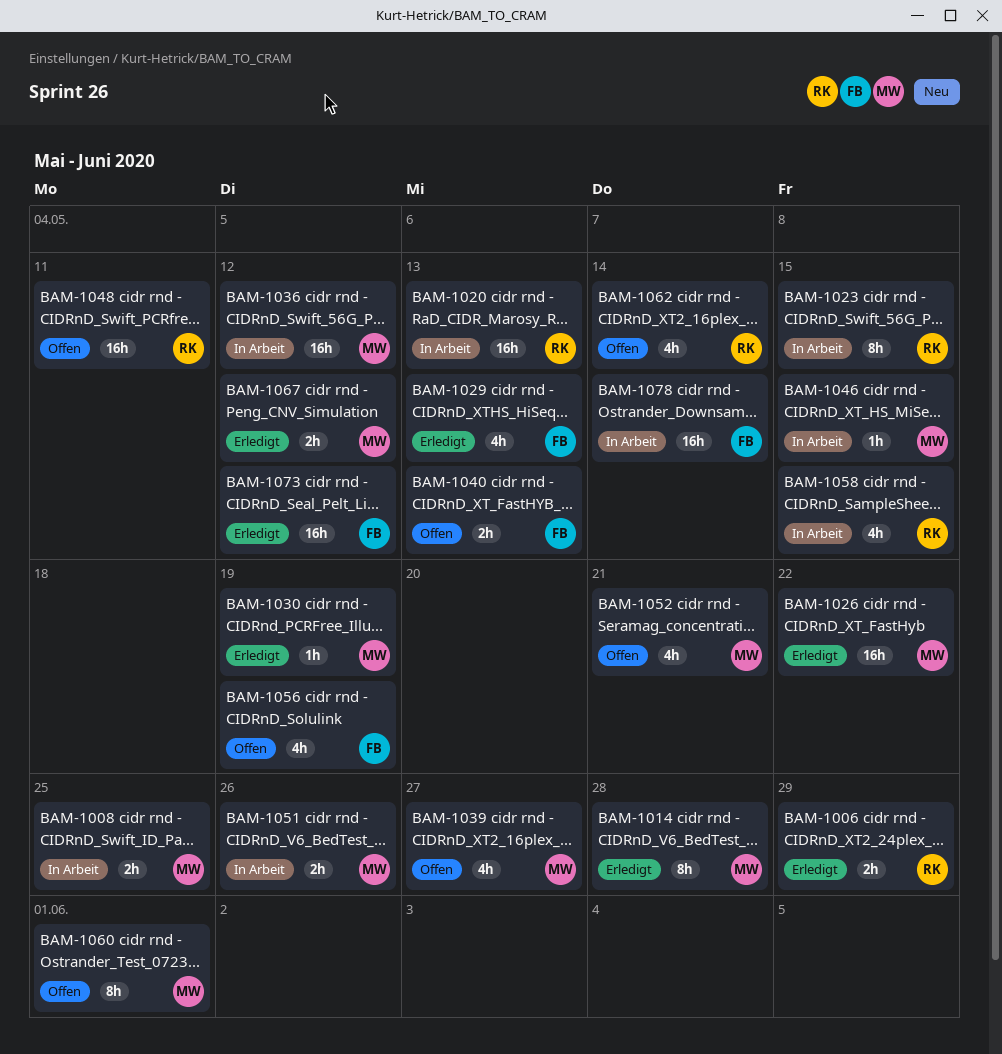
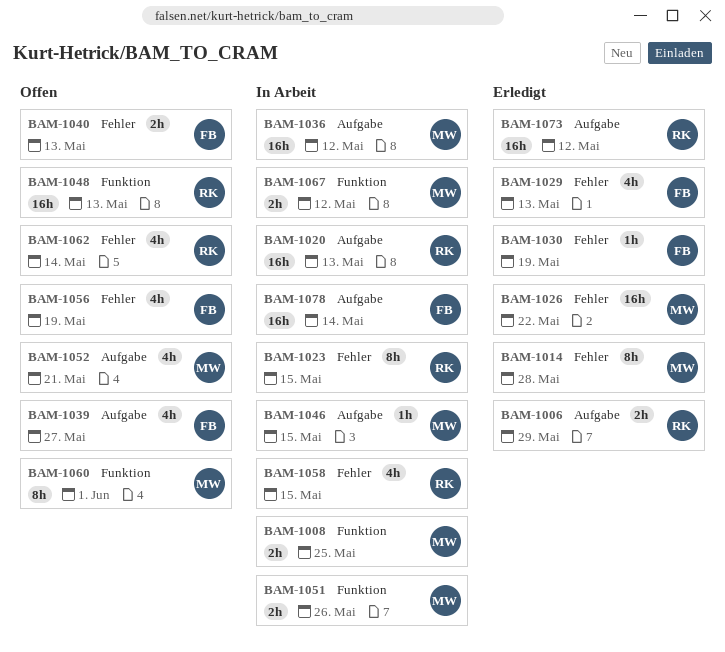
BAM-1030, owner: MW -> FB
BAM-1039, owner: MW -> FB
BAM-1048, due: May 11 -> May 13
BAM-1067, status: Erledigt -> In Arbeit
BAM-1073, owner: FB -> RK

